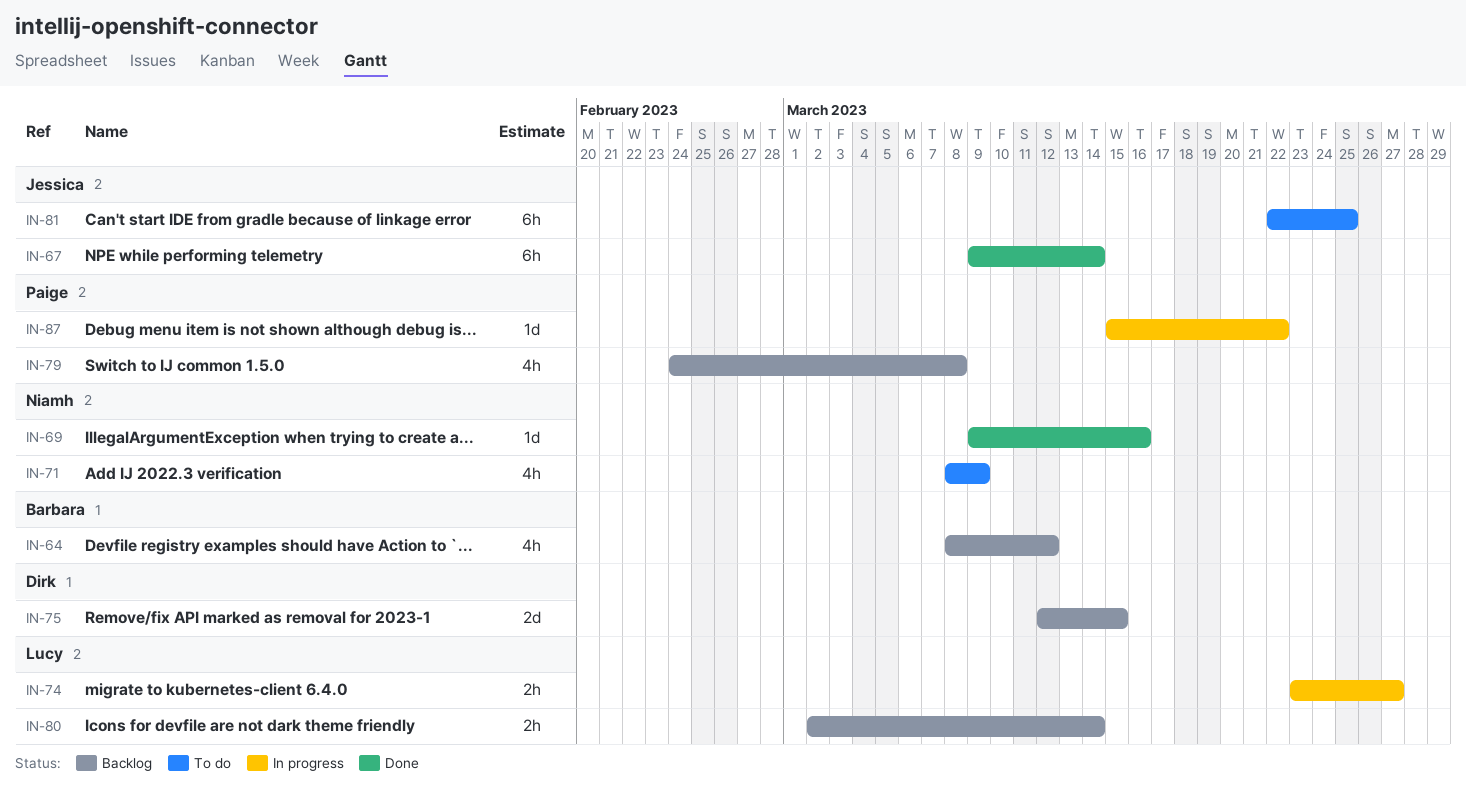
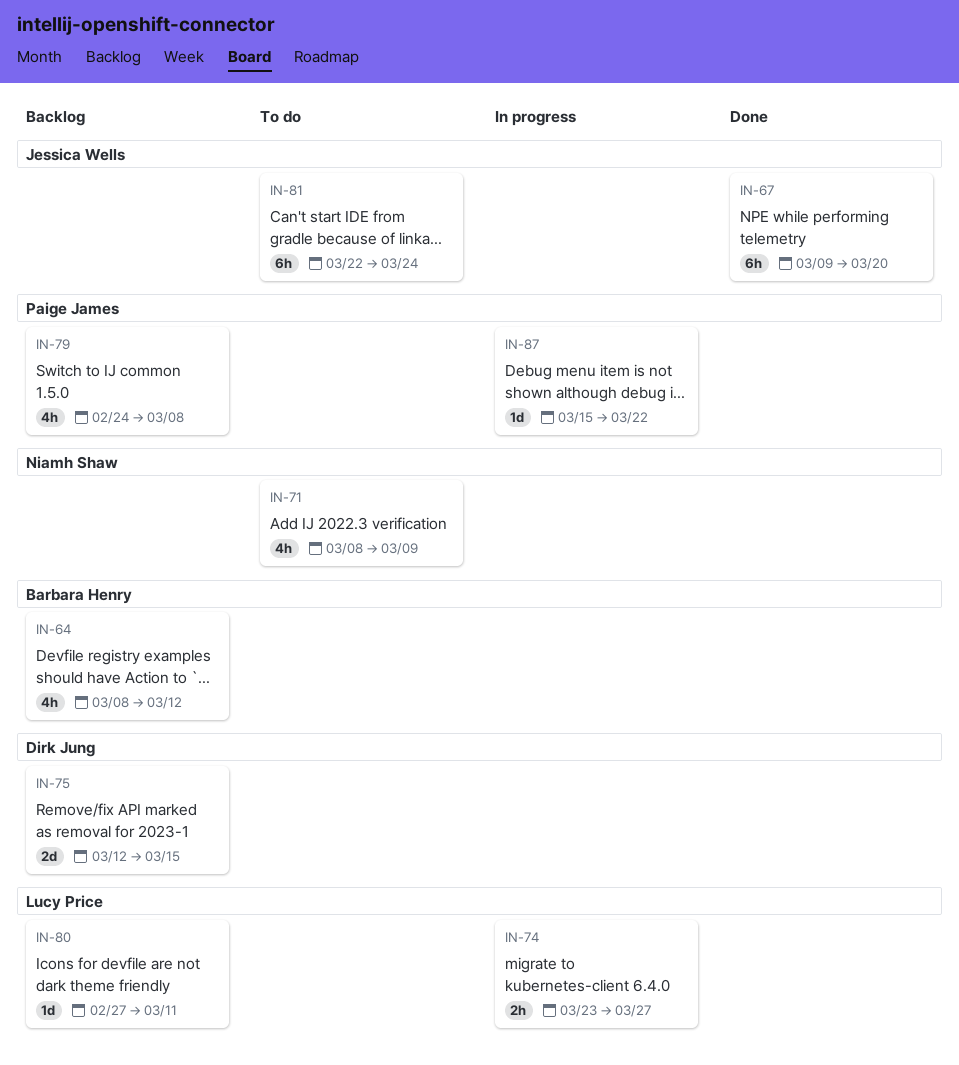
IN-67, due: Mar 14 -> Mar 20
IN-69: present -> none
IN-80, estimate: 2h -> 1d
IN-80, start: Mar 2 -> Feb 27
IN-80, due: Mar 14 -> Mar 11
IN-81, due: Mar 25 -> Mar 24

